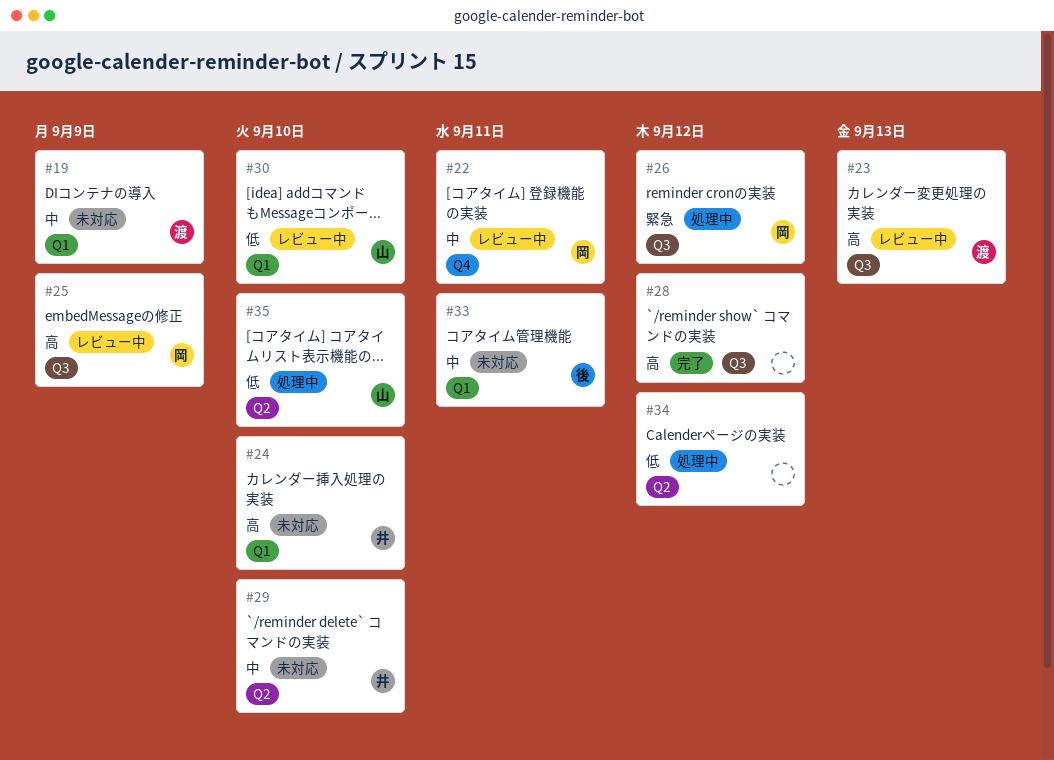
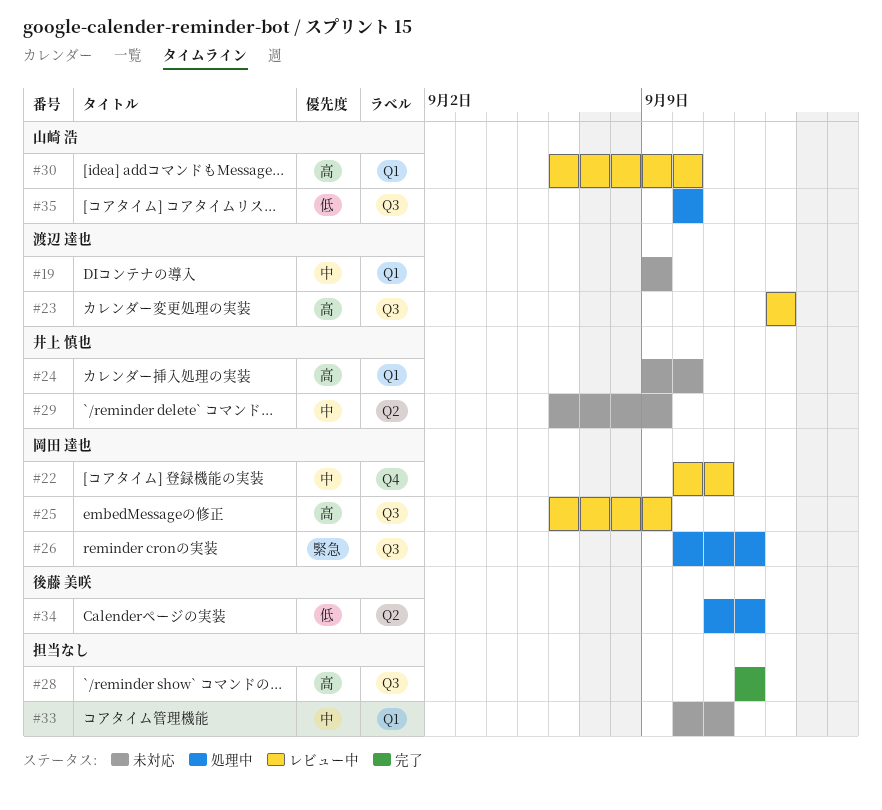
#29, due: Sep 10 -> Sep 9
#30, priority: 低 -> 高
#33, owner: 後藤 美咲 -> none
#34, owner: none -> 後藤 美咲
#35, label: Q2 -> Q3

